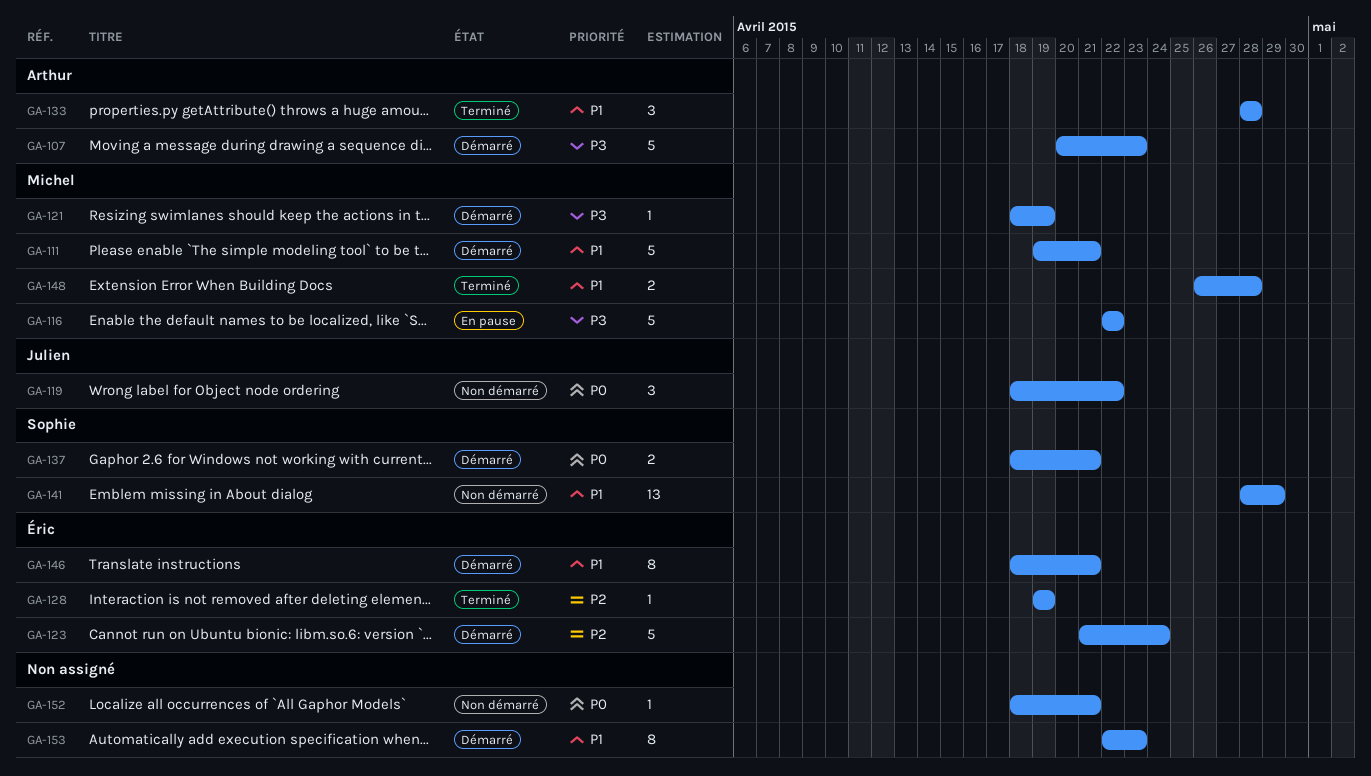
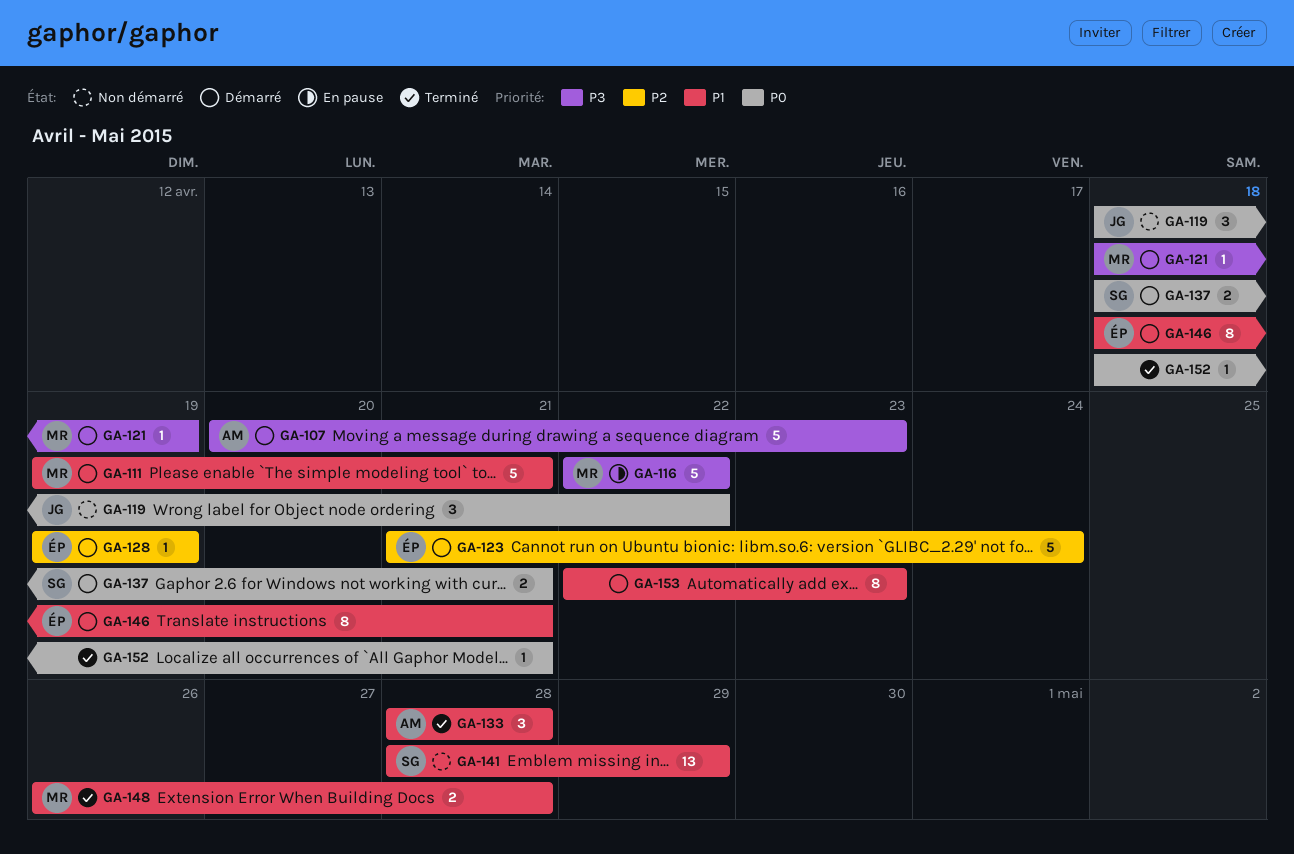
GA-128, status: Terminé -> Démarré
GA-152, status: Non démarré -> Terminé

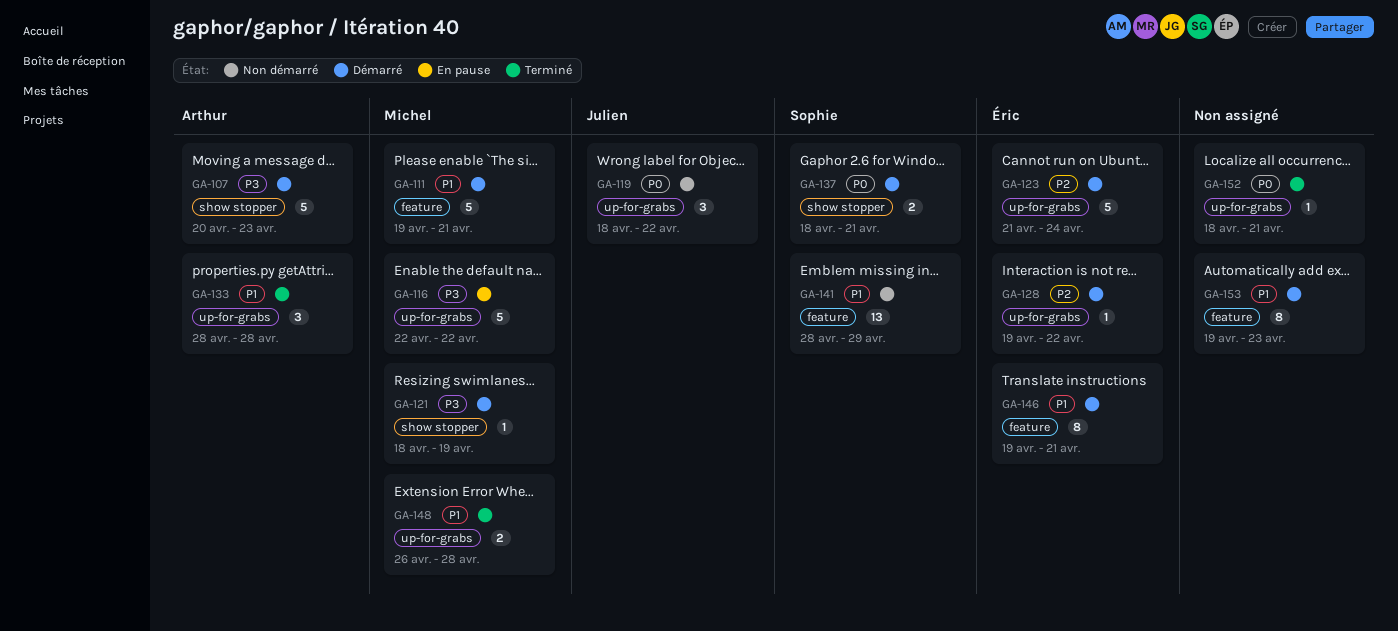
GA-128, due: Apr 19 -> Apr 22
GA-146, start: Apr 18 -> Apr 19
GA-153, start: Apr 22 -> Apr 19

